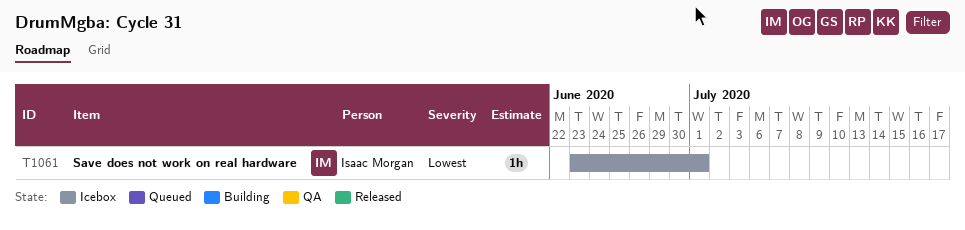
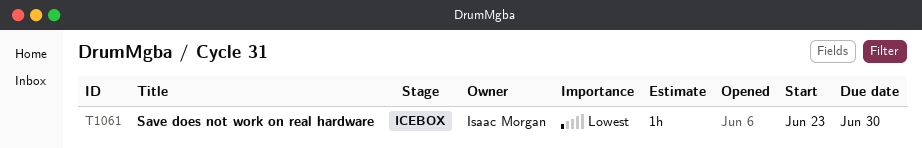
T1061, due: Jul 1 -> Jun 30

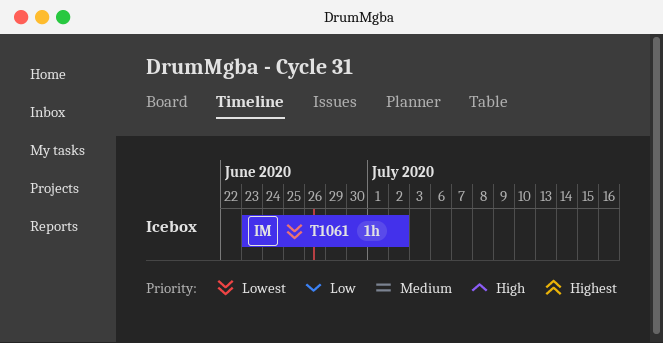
T1061, due: Jun 30 -> Jul 2

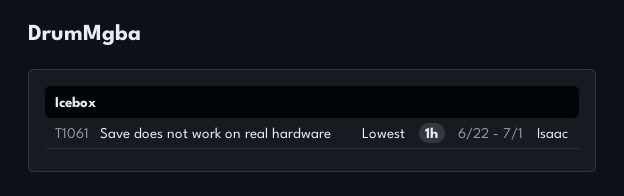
T1061, start: Jun 23 -> Jun 22
T1061, due: Jul 2 -> Jul 1

